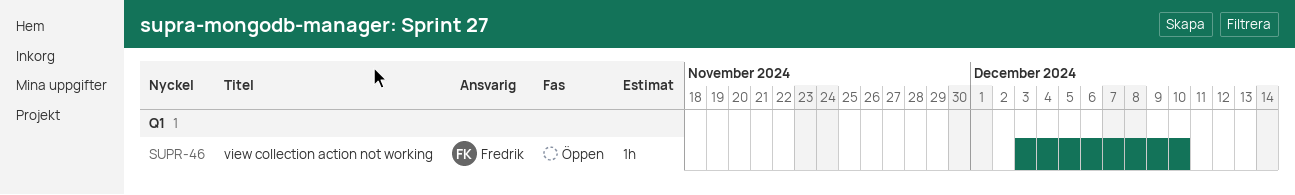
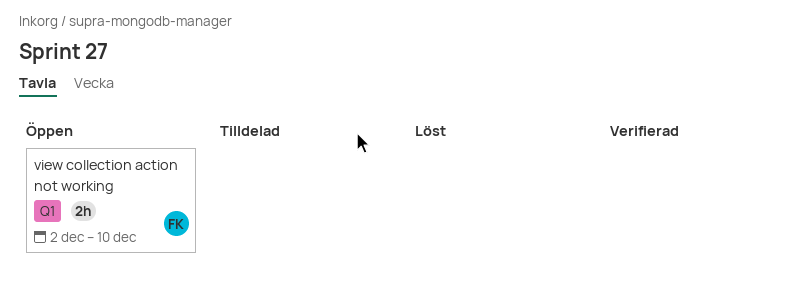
view collection action not working, estimate: 1h -> 2h
view collection action not working, start: Dec 3 -> Dec 2

